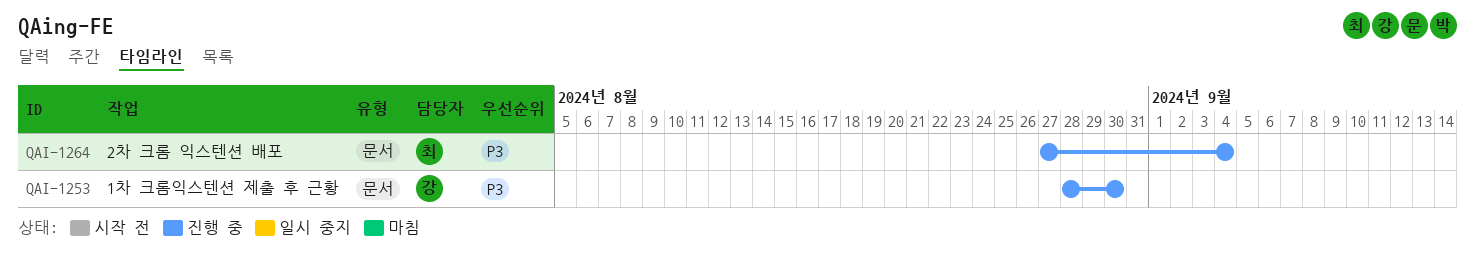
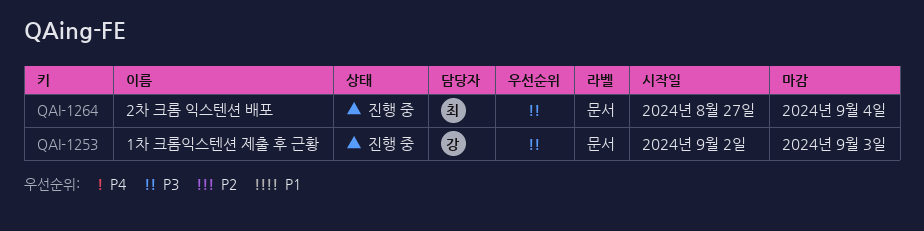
QAI-1253, start: Aug 28 -> Sep 2
QAI-1253, due: Aug 30 -> Sep 3

